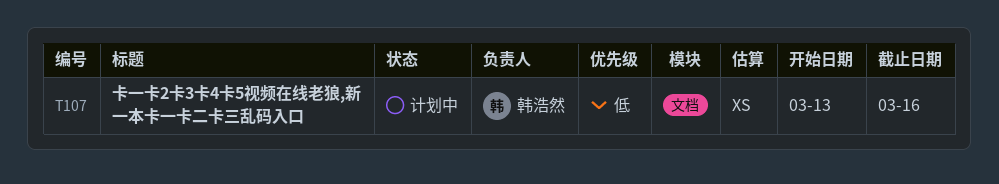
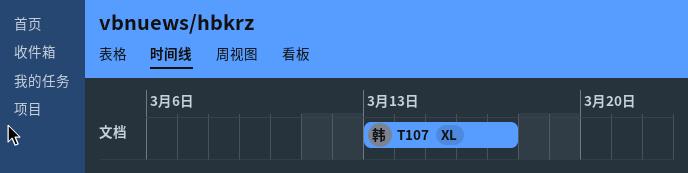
T107, estimate: XS -> XL
T107, due: Mar 16 -> Mar 17

